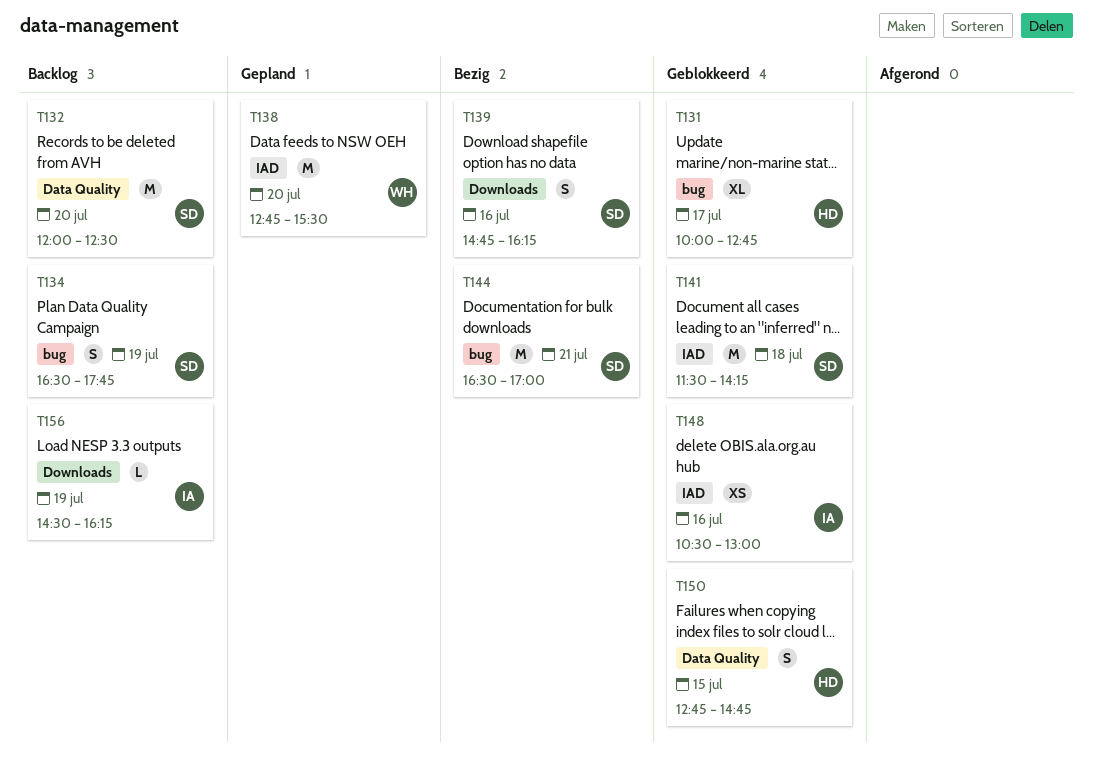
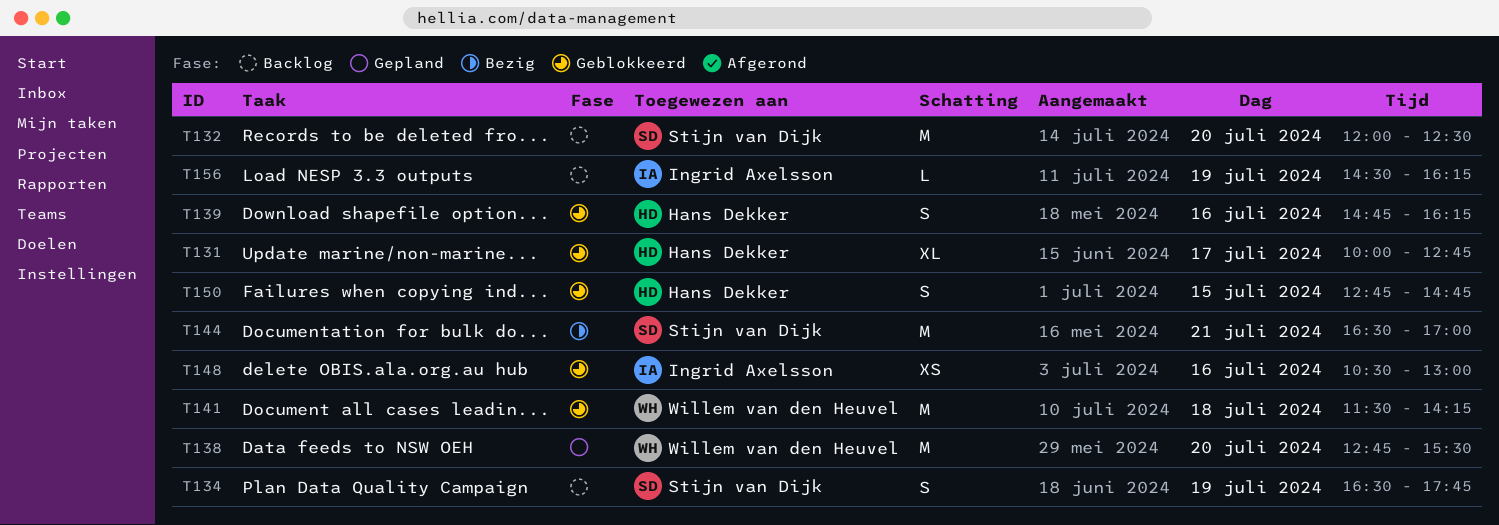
T139, status: Bezig -> Geblokkeerd
T139, owner: Stijn van Dijk -> Hans Dekker
T141, owner: Stijn van Dijk -> Willem van den Heuvel

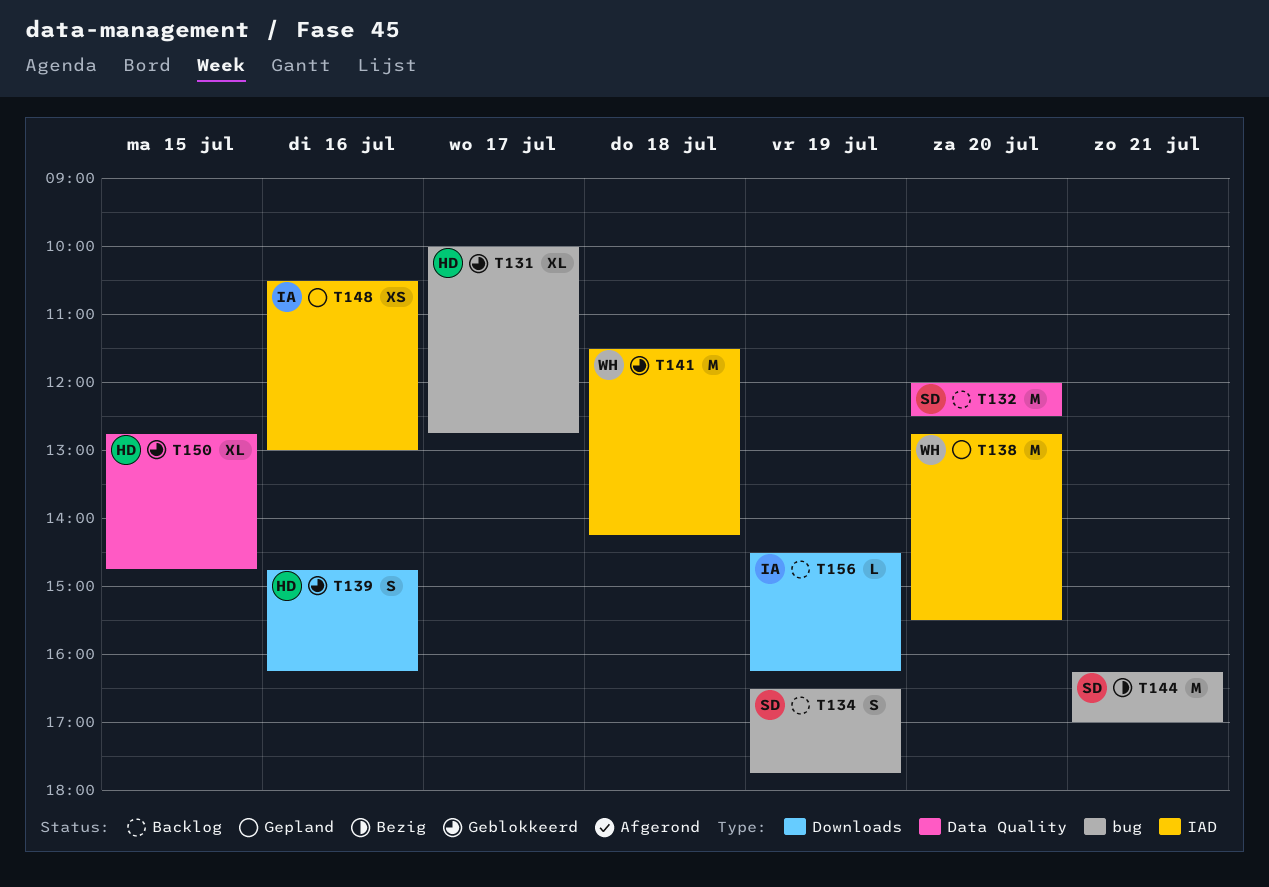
T144, begins: 16:30 -> 16:15
T148, status: Geblokkeerd -> Gepland
T150, estimate: S -> XL

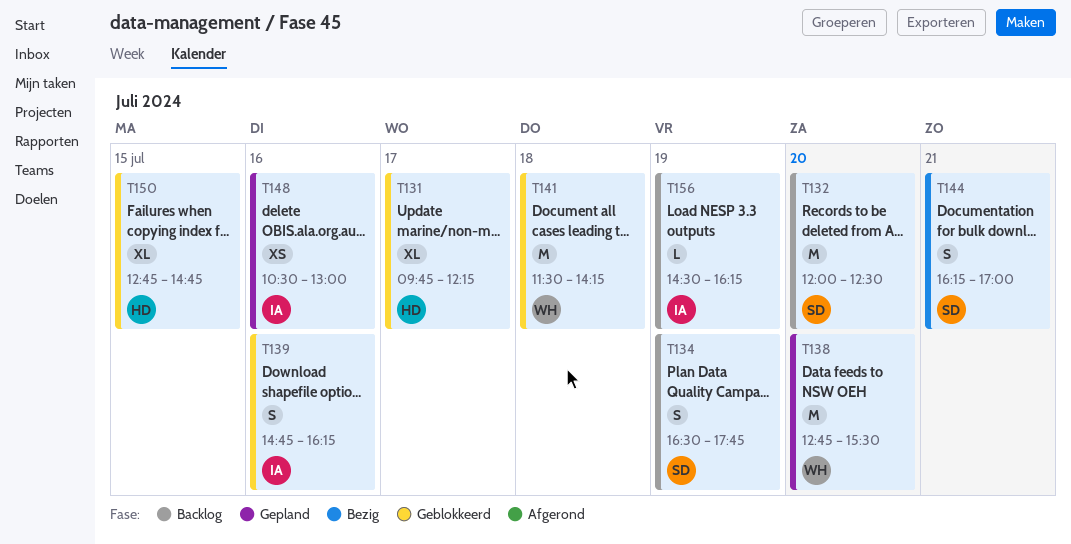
T131, begins: 10:00 -> 09:45
T131, ends: 12:45 -> 12:15
T139, owner: HD -> IA
T144, estimate: M -> S

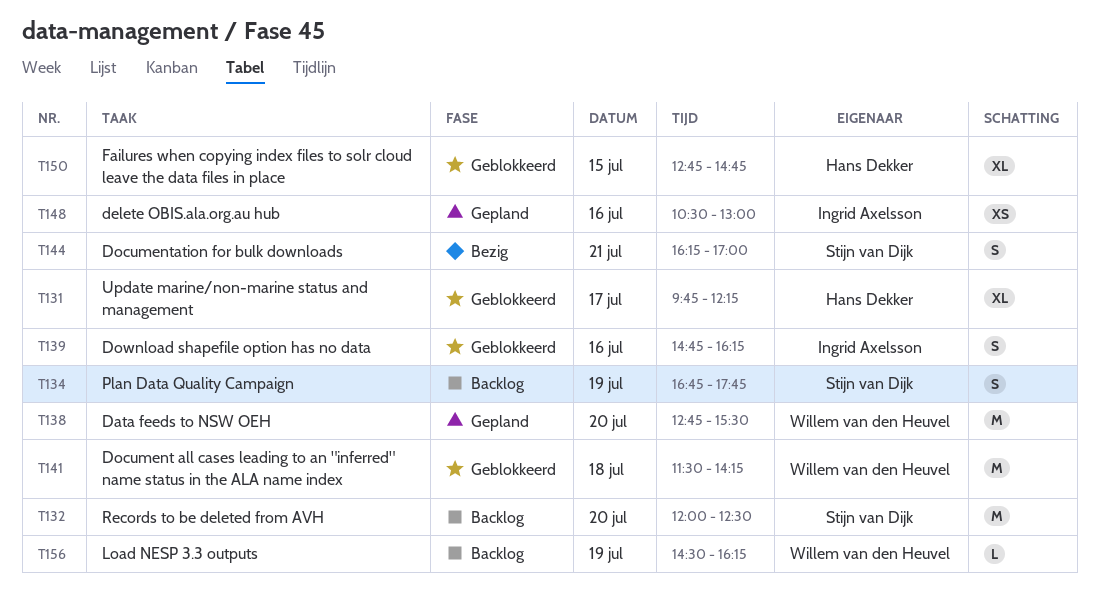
T134, begins: 16:30 -> 16:45
T156, owner: Ingrid Axelsson -> Willem van den Heuvel

